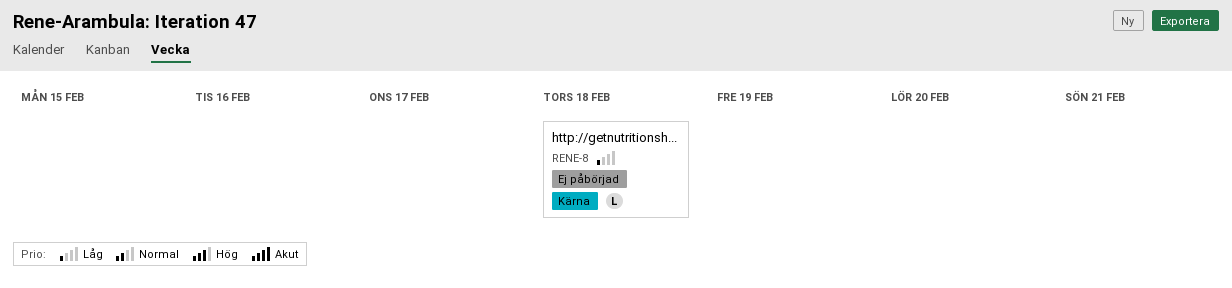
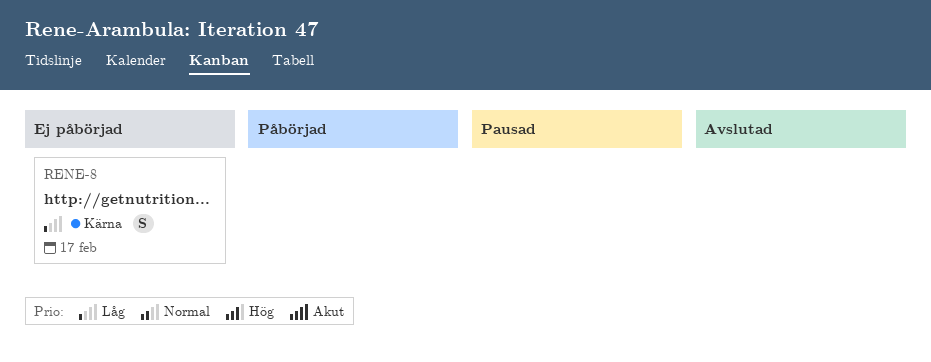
RENE-8, estimate: L -> S
RENE-8, due: Feb 18 -> Feb 17

